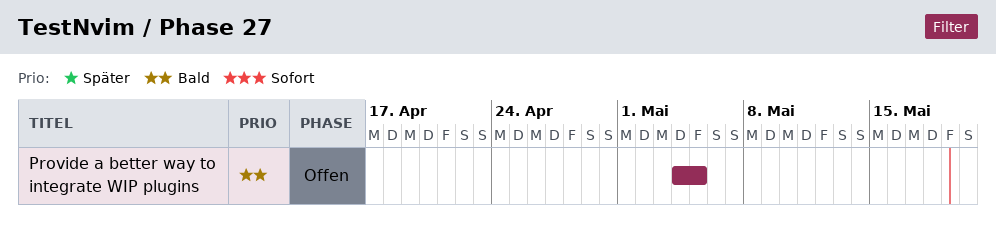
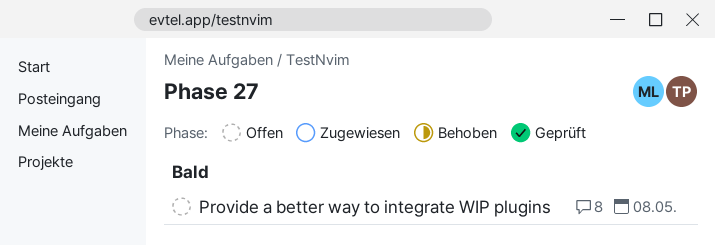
Provide a better way to integrate WIP plugins, due: May 5 -> May 8

